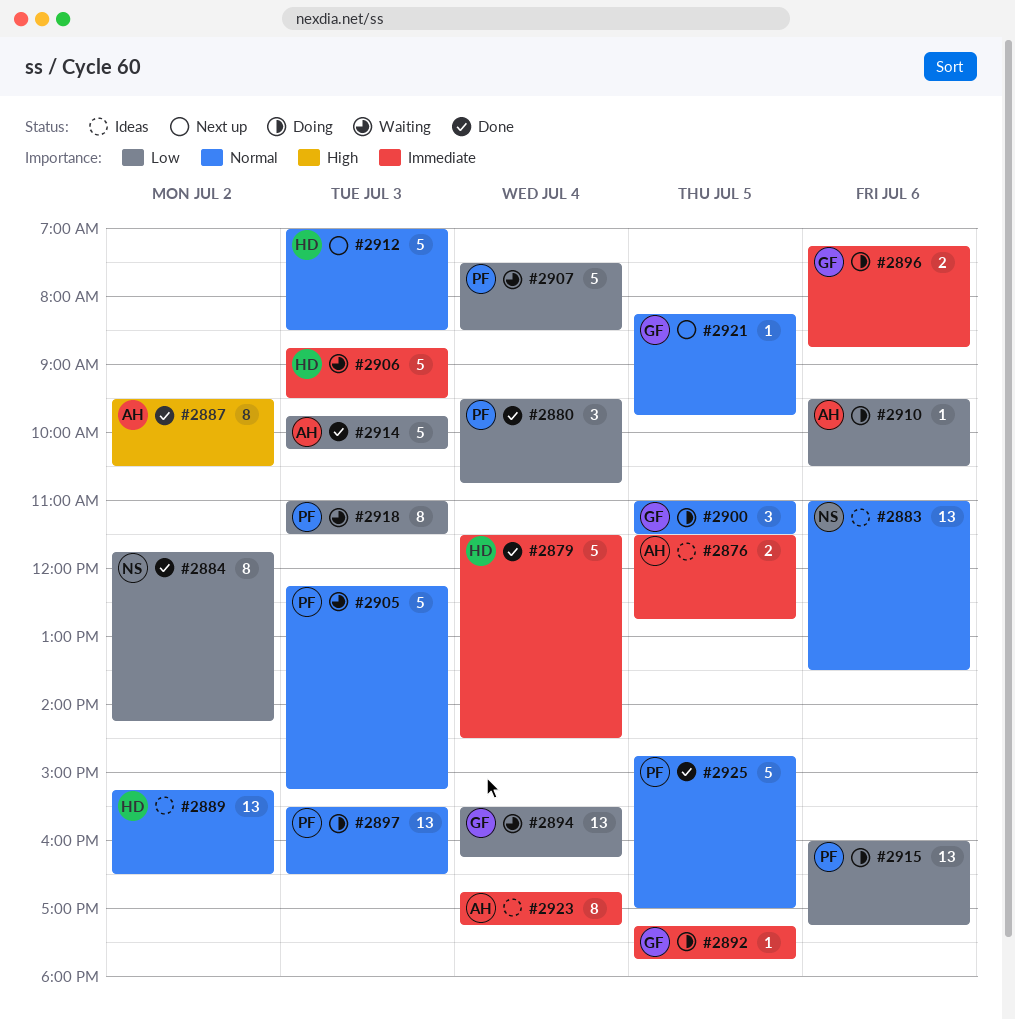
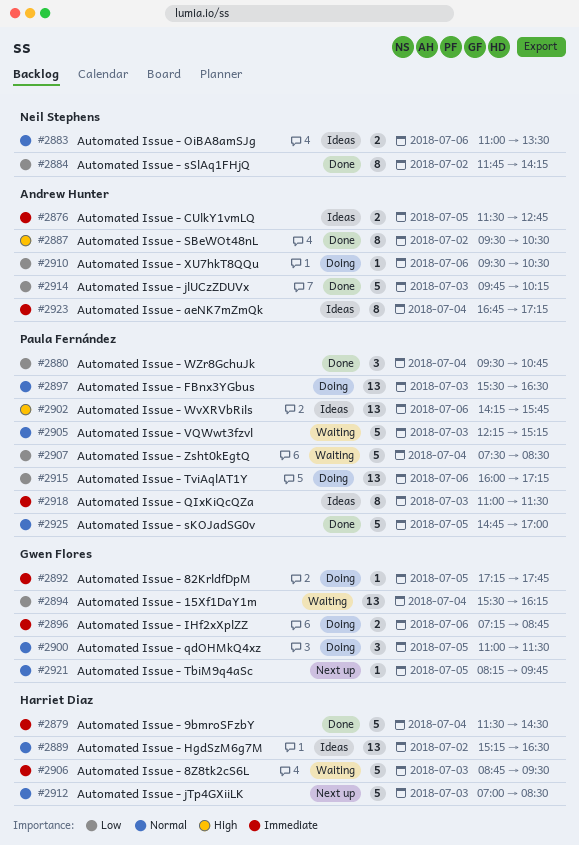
#2883, estimate: 13 -> 2
#2902: none -> present
#2918, status: Waiting -> Ideas
#2918, priority: Low -> Immediate

